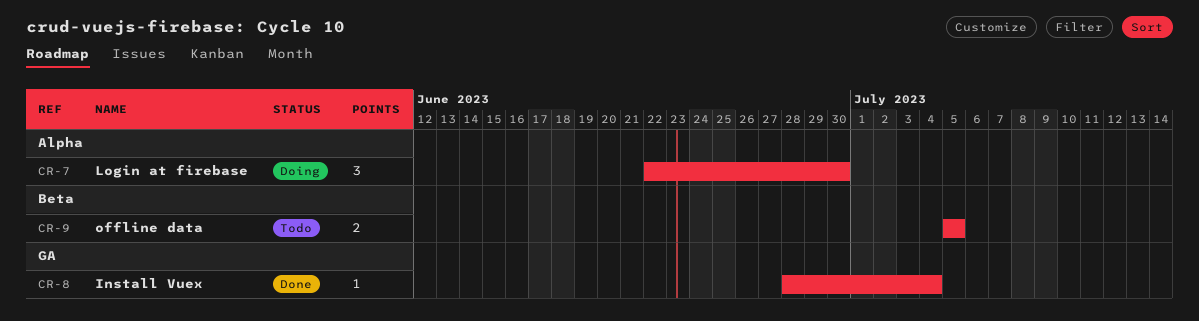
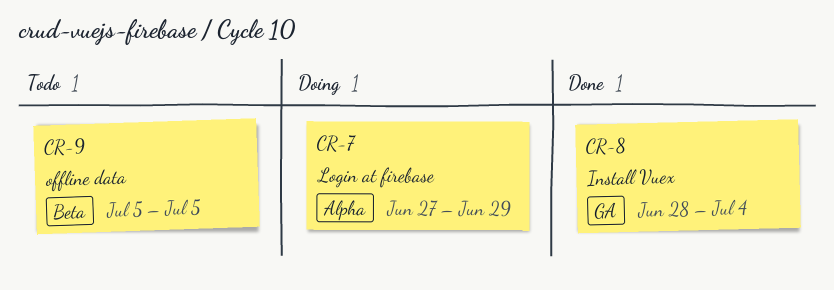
CR-7, start: Jun 22 -> Jun 27
CR-7, due: Jun 30 -> Jun 29

